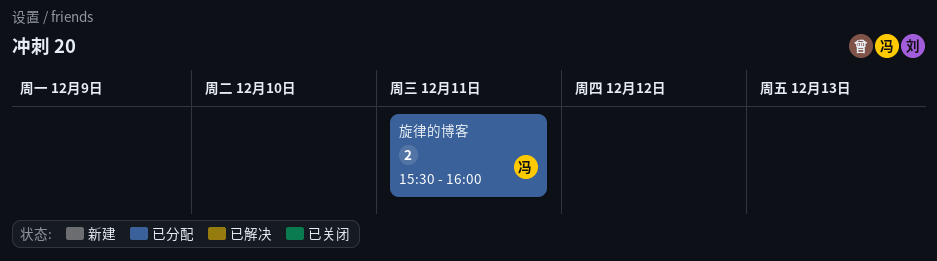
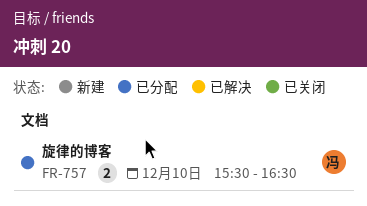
旋律的博客, day: Dec 11 -> Dec 10
旋律的博客, ends: 16:00 -> 16:30

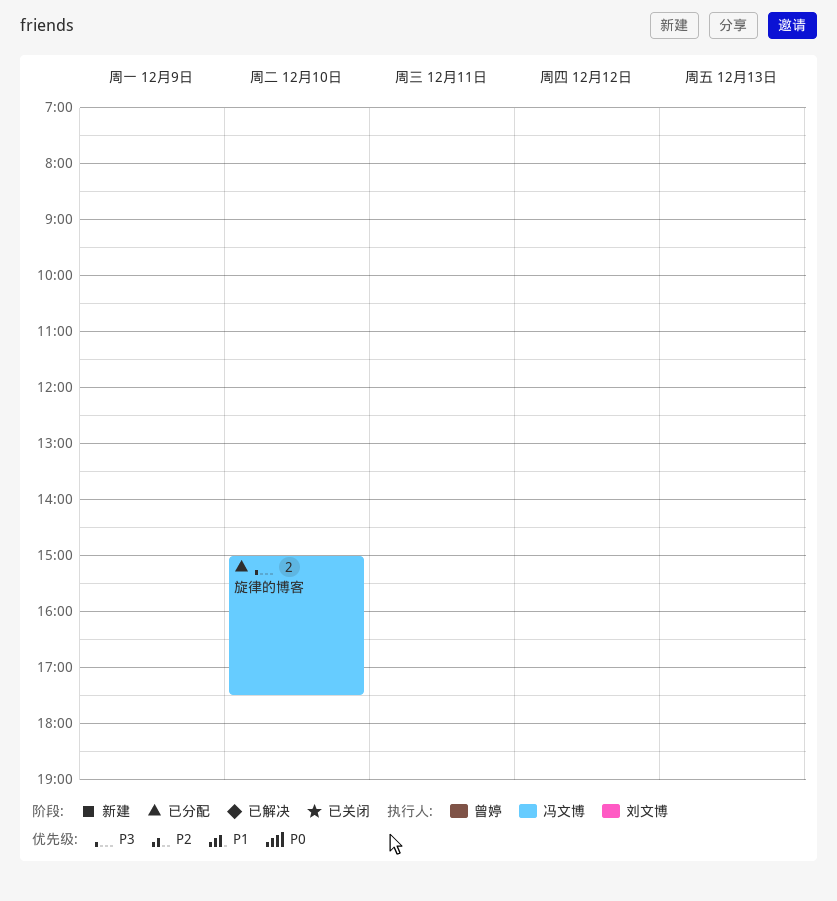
旋律的博客, begins: 15:30 -> 15:00
旋律的博客, ends: 16:30 -> 17:30

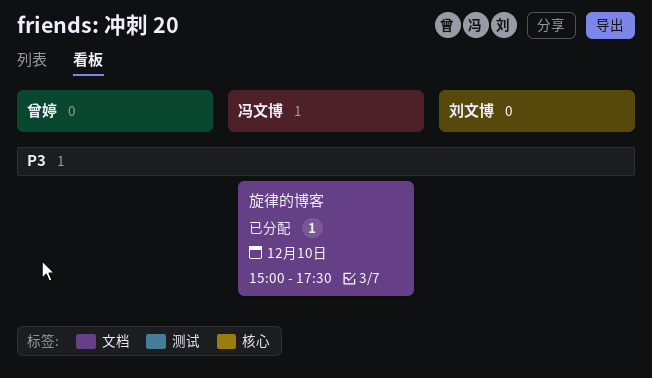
旋律的博客, estimate: 2 -> 1

